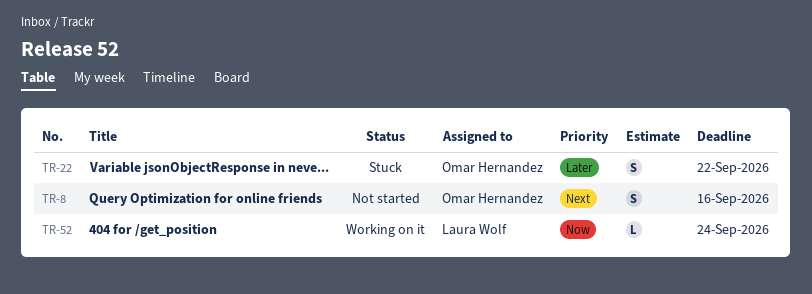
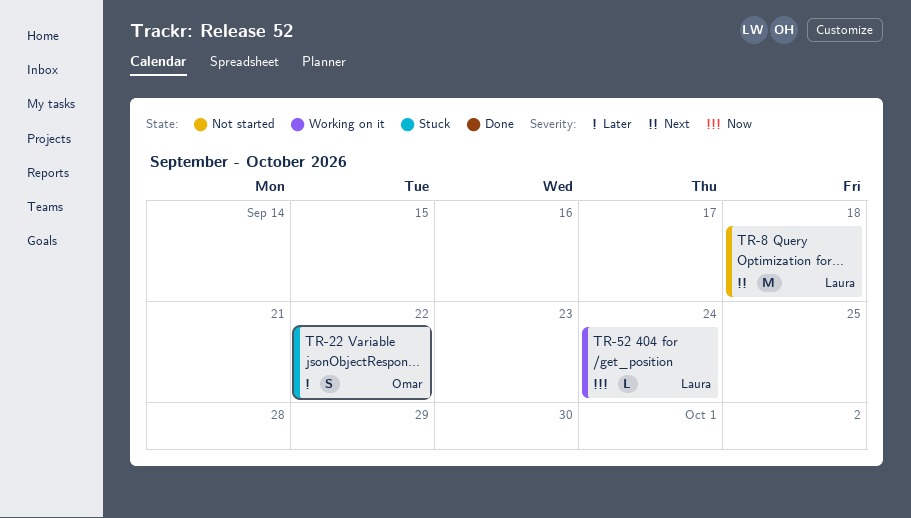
TR-8, owner: Omar Hernandez -> Laura Wolf
TR-8, estimate: S -> M
TR-8, due: Sep 16 -> Sep 18

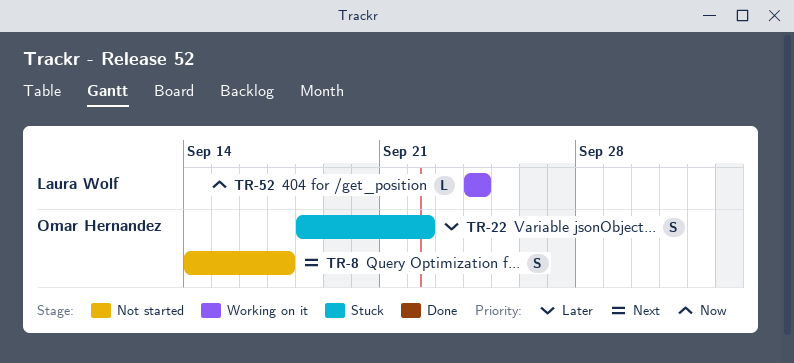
TR-8, owner: Laura Wolf -> Omar Hernandez
TR-8, estimate: M -> S
TR-8, due: Sep 18 -> Sep 17

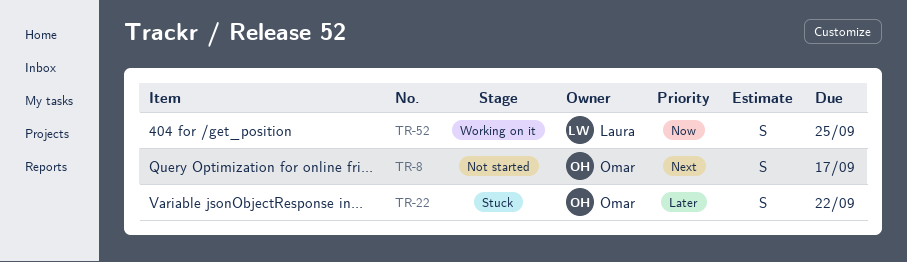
TR-52, estimate: L -> S
TR-52, due: Sep 24 -> Sep 25

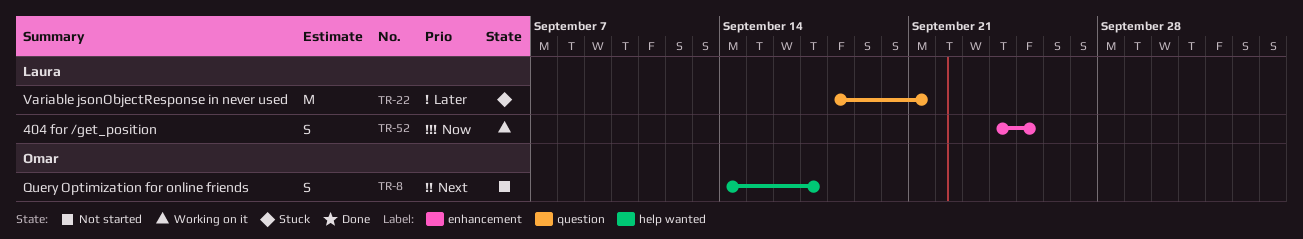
TR-22, owner: Omar -> Laura
TR-22, estimate: S -> M
TR-22, due: Sep 22 -> Sep 21

